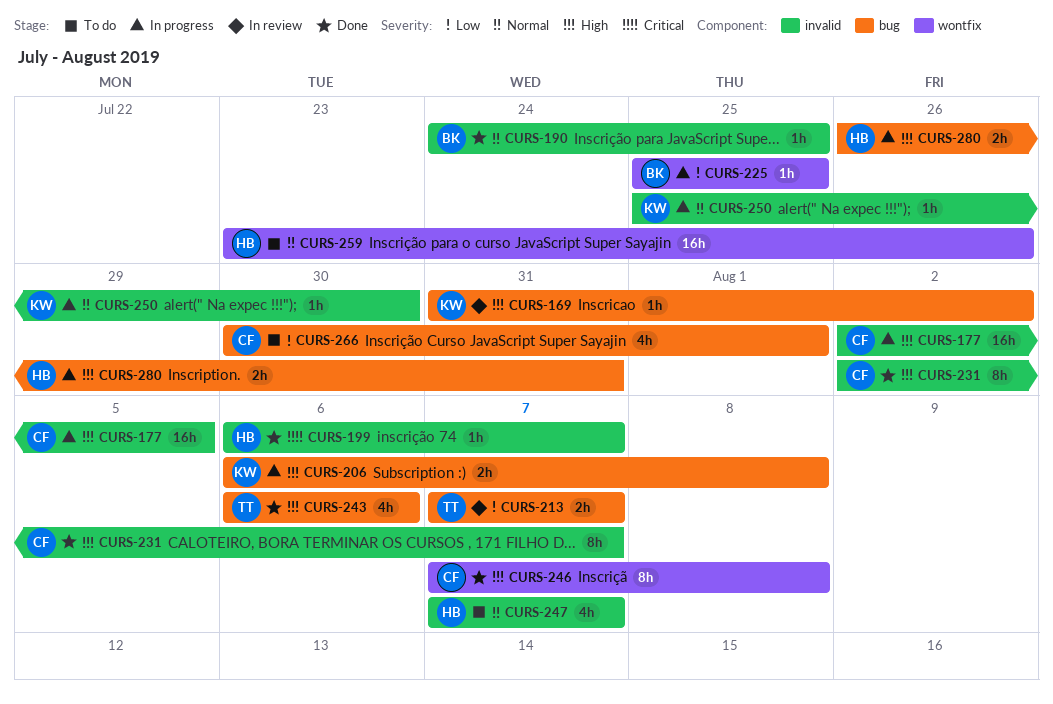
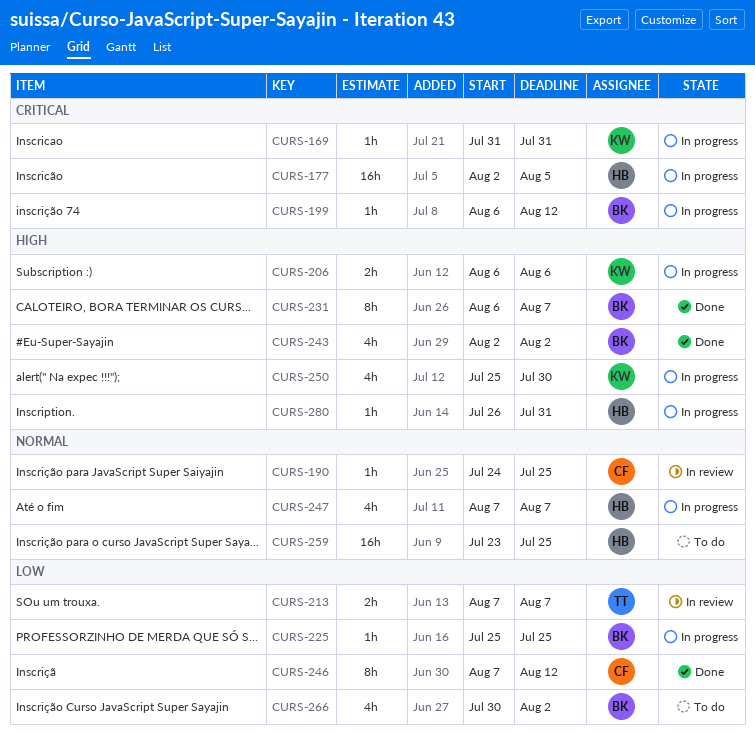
CURS-169, status: In review -> In progress
CURS-169, priority: High -> Critical
CURS-169, due: Aug 2 -> Jul 31
CURS-177, owner: CF -> HB
CURS-177, priority: High -> Critical
CURS-190, status: Done -> In review
CURS-190, owner: BK -> CF
CURS-199, status: Done -> In progress
CURS-199, owner: HB -> BK
CURS-199, due: Aug 7 -> Aug 12
CURS-206, due: Aug 8 -> Aug 6
CURS-231, owner: CF -> BK
CURS-231, start: Aug 2 -> Aug 6
CURS-243, owner: TT -> BK
CURS-243, start: Aug 6 -> Aug 2
CURS-243, due: Aug 6 -> Aug 2
CURS-246, priority: High -> Low
CURS-246, due: Aug 8 -> Aug 12
CURS-247, status: To do -> In progress
CURS-250, priority: Normal -> High
CURS-250, estimate: 1h -> 4h
CURS-259, due: Jul 26 -> Jul 25
CURS-266, owner: CF -> BK
CURS-266, due: Aug 1 -> Aug 2
CURS-280, estimate: 2h -> 1h

